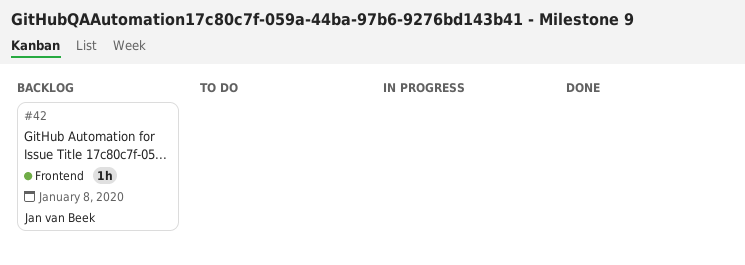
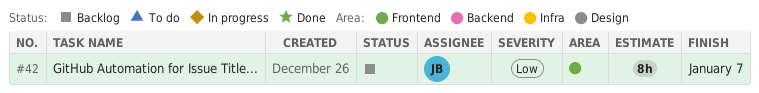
#42, estimate: 1h -> 8h
#42, due: Jan 8 -> Jan 7

